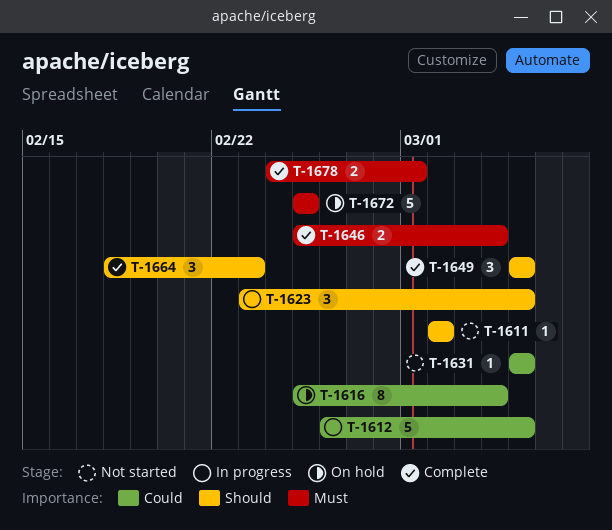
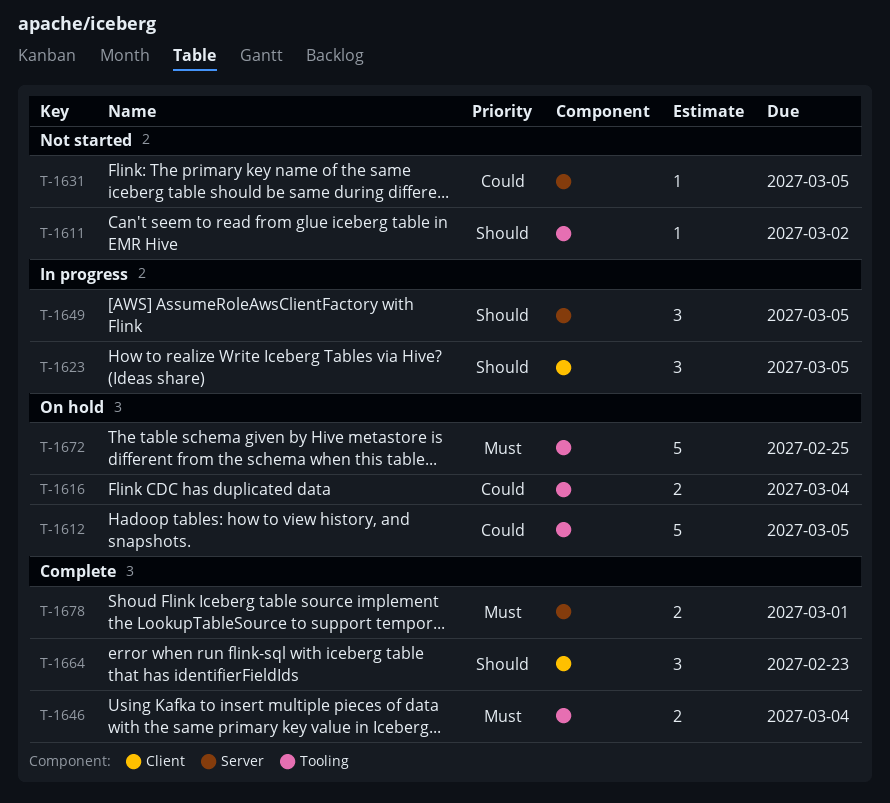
T-1612, status: In progress -> On hold
T-1616, estimate: 8 -> 2
T-1649, status: Complete -> In progress

